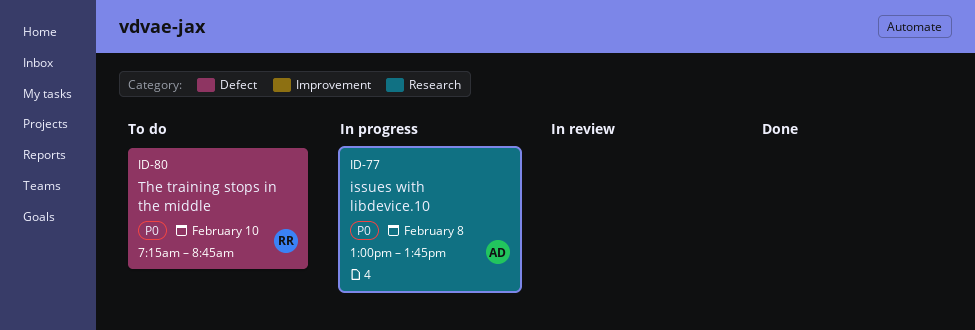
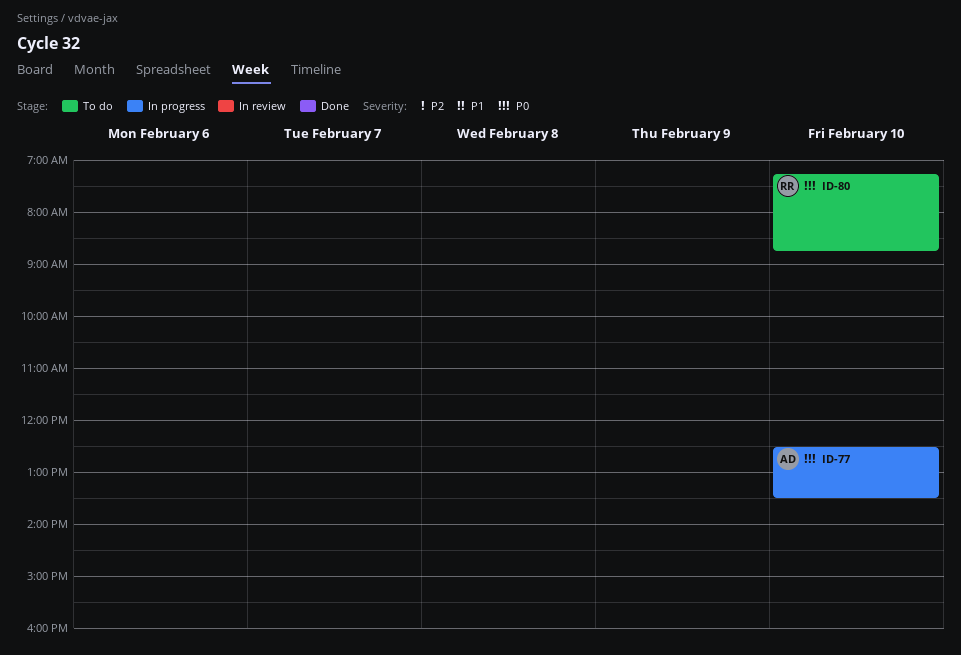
ID-77, day: Feb 8 -> Feb 10
ID-77, begins: 13:00 -> 12:30
ID-77, ends: 13:45 -> 13:30

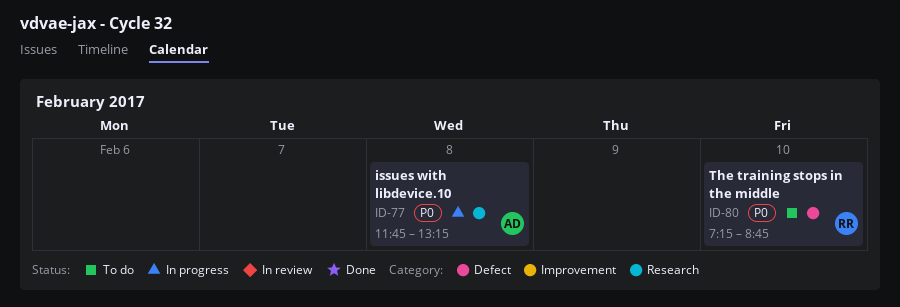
ID-77, day: Feb 10 -> Feb 8
ID-77, begins: 12:30 -> 11:45
ID-77, ends: 13:30 -> 13:15

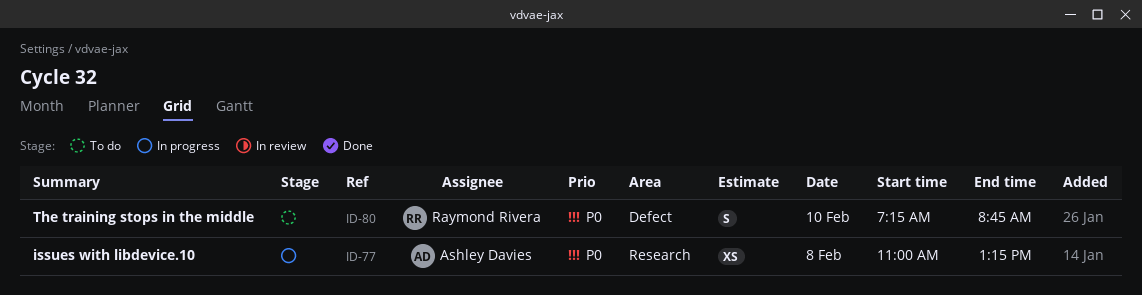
ID-77, begins: 11:45 -> 11:00

